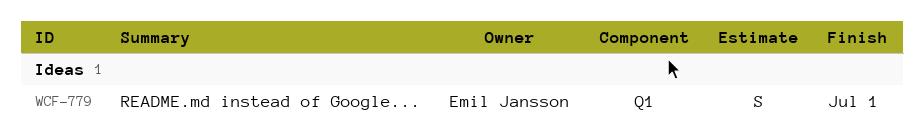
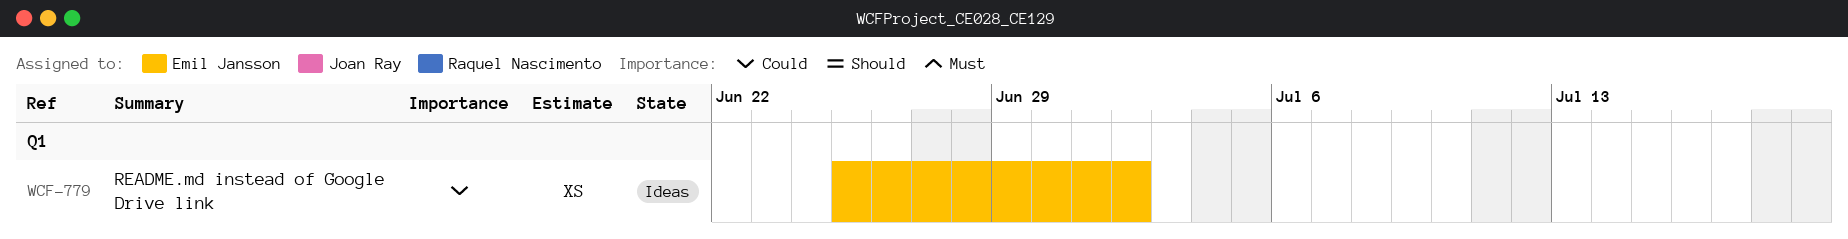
WCF-779, estimate: S -> XS
WCF-779, due: Jul 1 -> Jul 2

